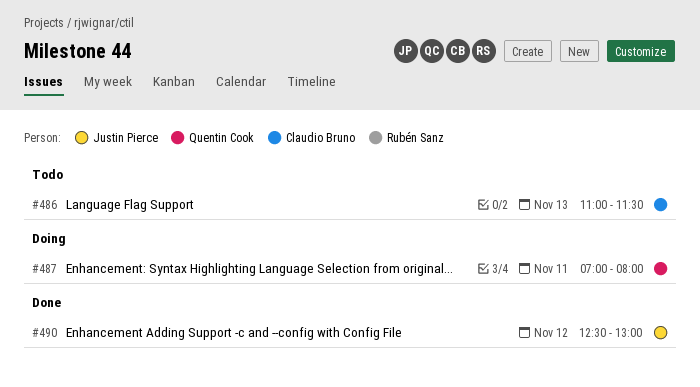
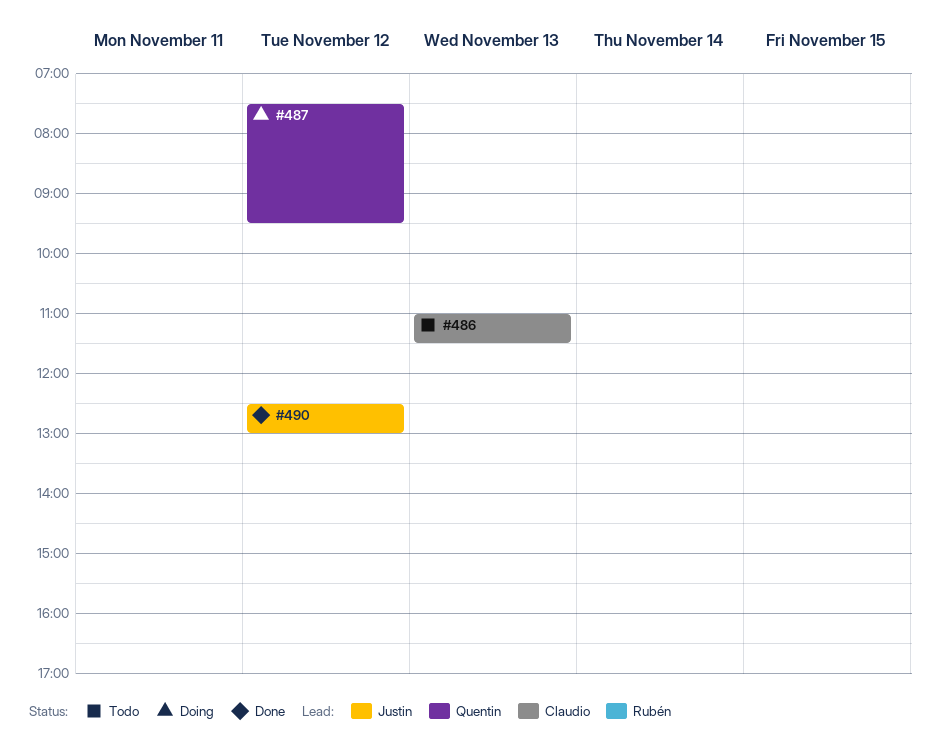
#487, day: Nov 11 -> Nov 12
#487, begins: 07:00 -> 07:30
#487, ends: 08:00 -> 09:30

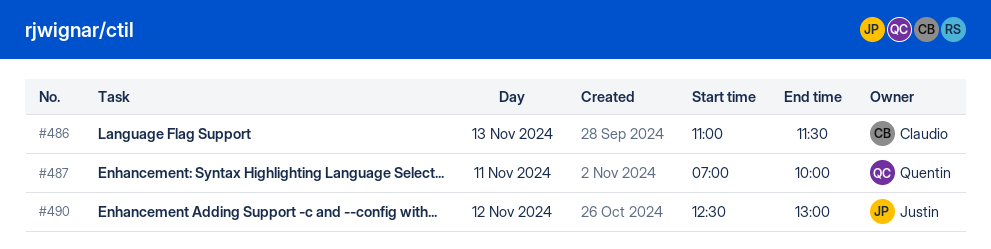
#487, day: Nov 12 -> Nov 11
#487, begins: 07:30 -> 07:00
#487, ends: 09:30 -> 10:00

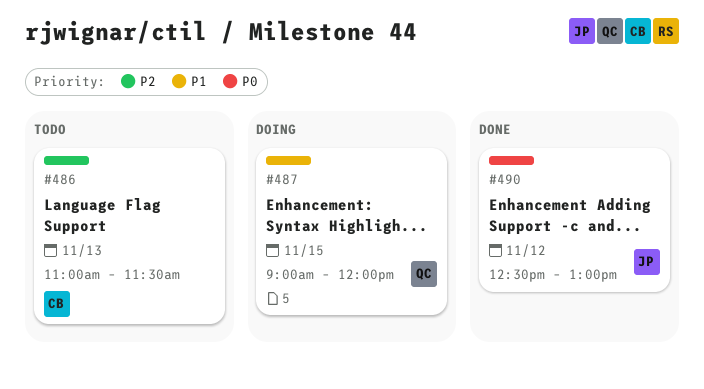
#487, day: Nov 11 -> Nov 15
#487, begins: 07:00 -> 09:00
#487, ends: 10:00 -> 12:00

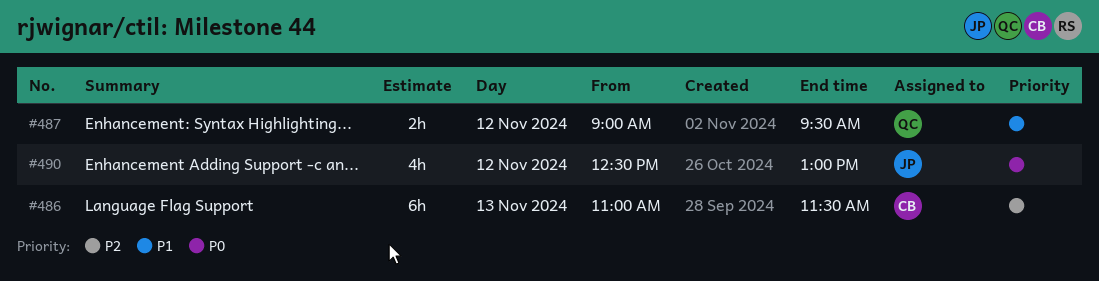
#487, day: Nov 15 -> Nov 12
#487, ends: 12:00 -> 09:30

